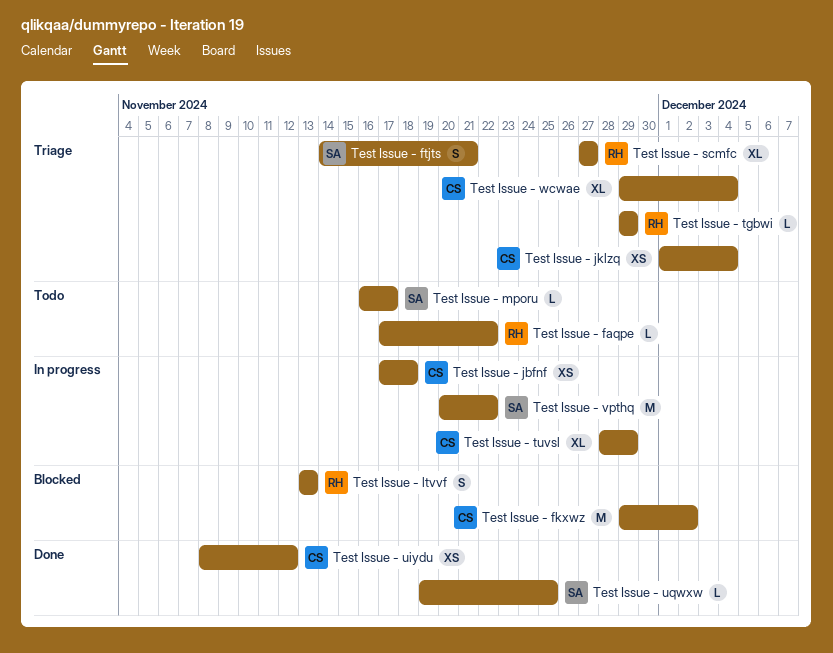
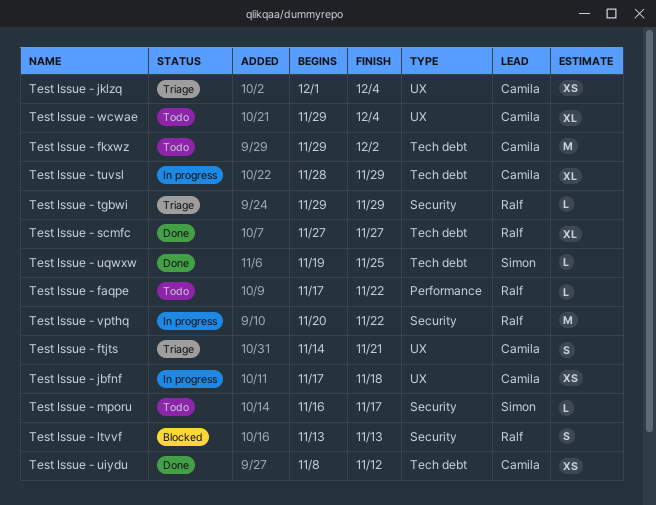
Test Issue - fkxwz, status: Blocked -> Todo
Test Issue - ftjts, owner: Simon -> Camila
Test Issue - scmfc, status: Triage -> Done
Test Issue - vpthq, owner: Simon -> Ralf
Test Issue - wcwae, status: Triage -> Todo

